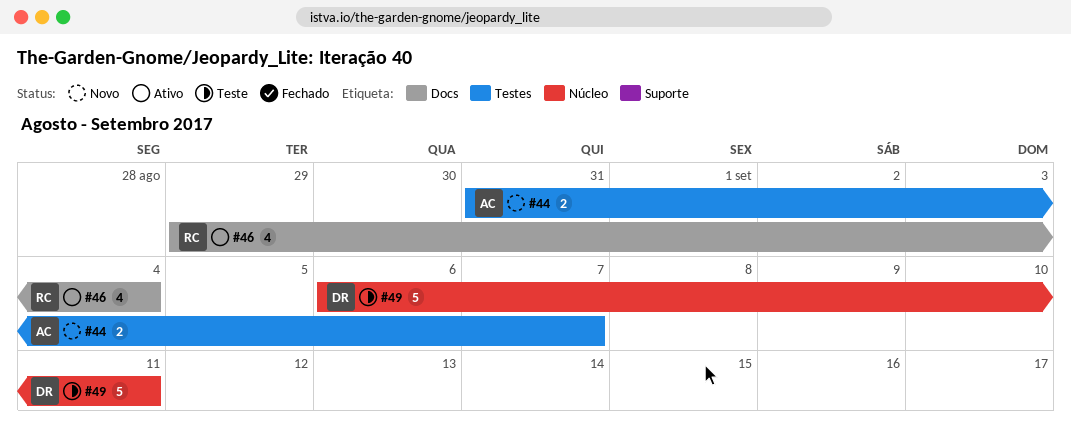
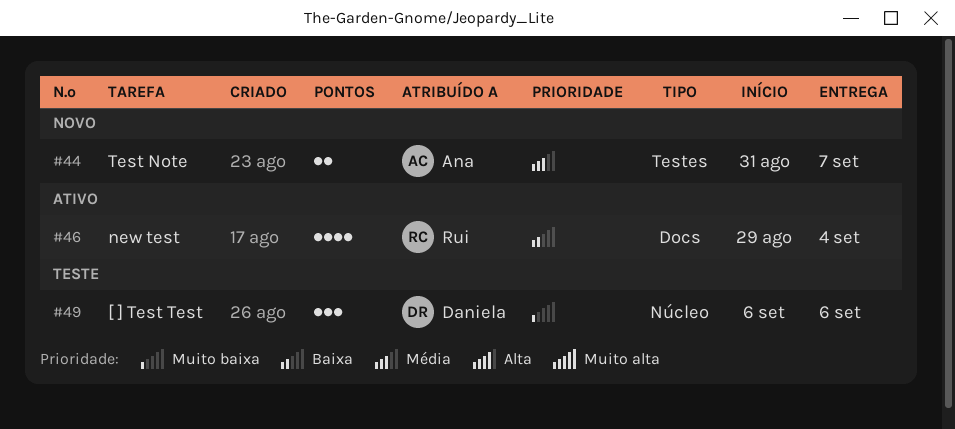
#49, estimate: 5 -> 3
#49, due: Sep 11 -> Sep 6

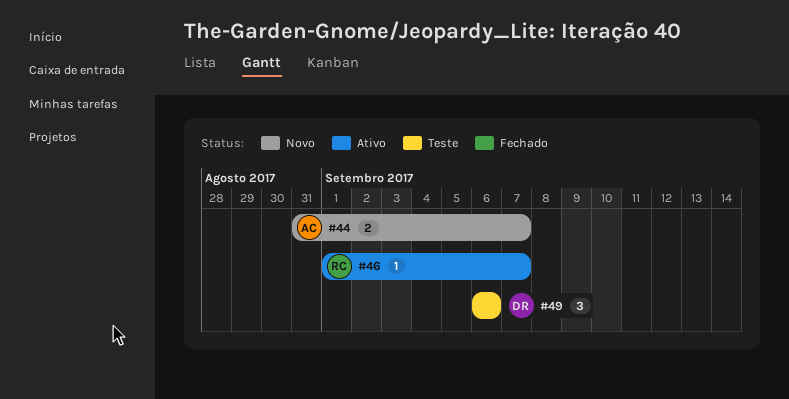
#46, estimate: 4 -> 1
#46, start: Aug 29 -> Sep 1
#46, due: Sep 4 -> Sep 7

